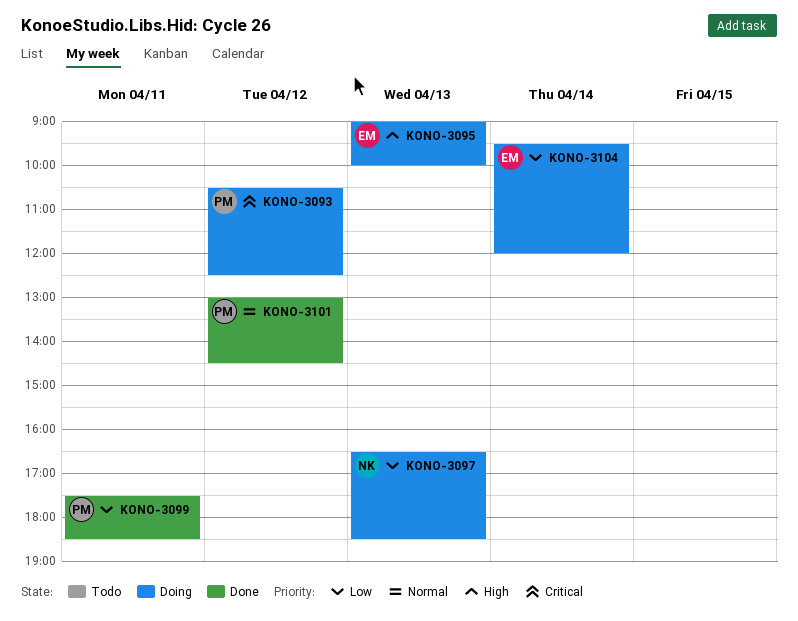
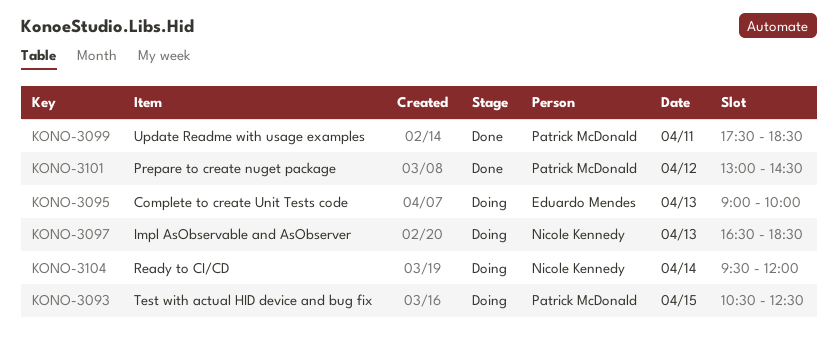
KONO-3093, day: Apr 12 -> Apr 15
KONO-3104, owner: Eduardo Mendes -> Nicole Kennedy

